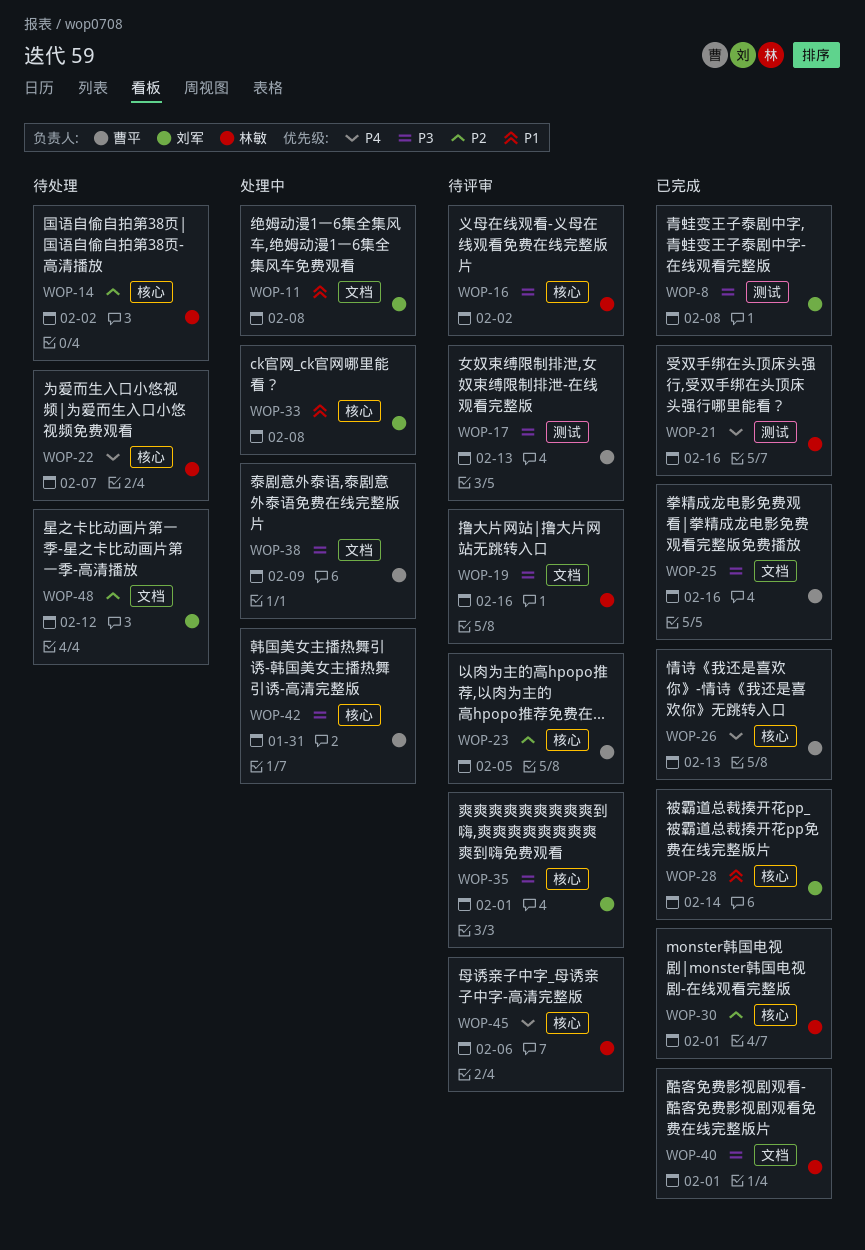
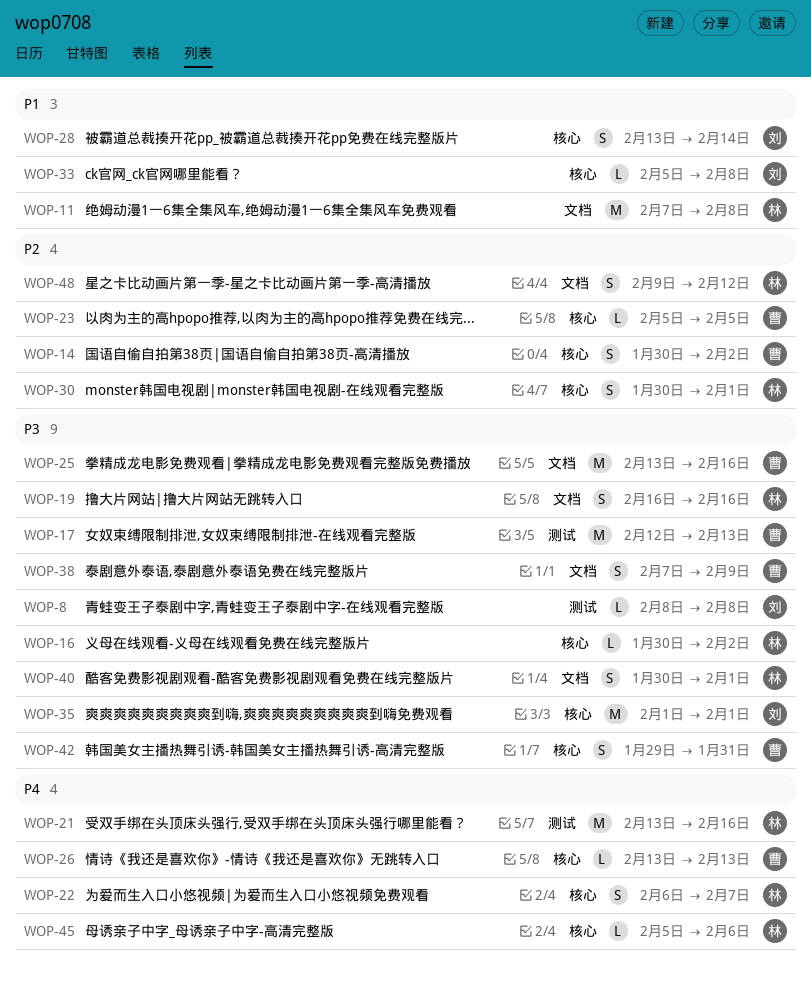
WOP-11, owner: 刘军 -> 林敏
WOP-14, owner: 林敏 -> 曹平
WOP-48, owner: 刘军 -> 林敏

